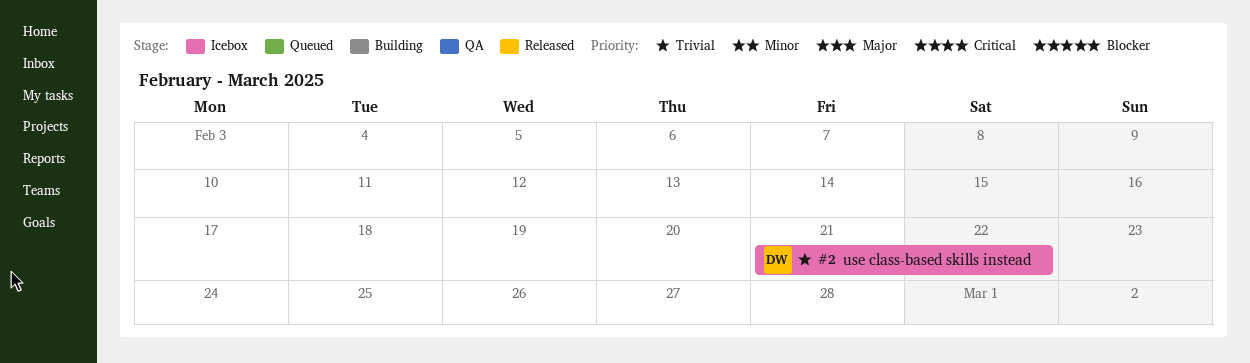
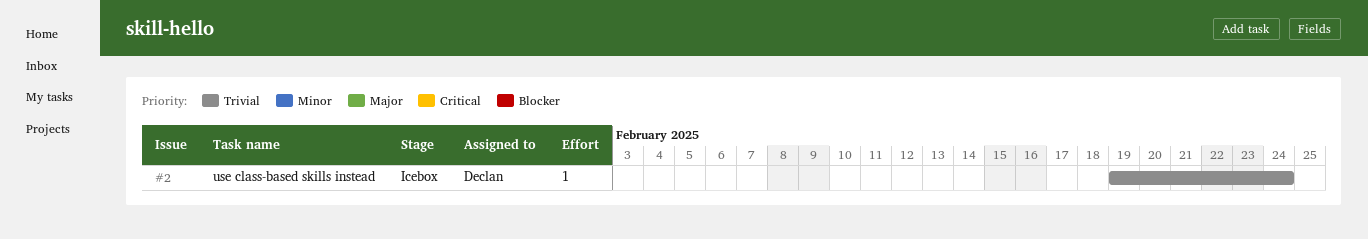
#2, start: Feb 21 -> Feb 19
#2, due: Feb 22 -> Feb 24

